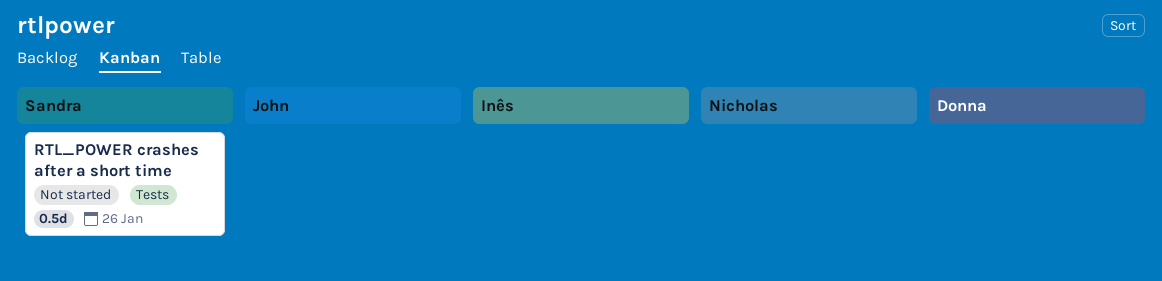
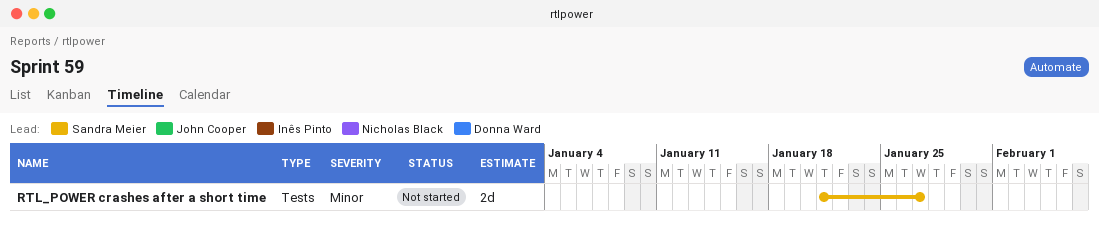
RTL_POWER crashes after a short time, estimate: 0.5d -> 2d
RTL_POWER crashes after a short time, due: Jan 26 -> Jan 27

